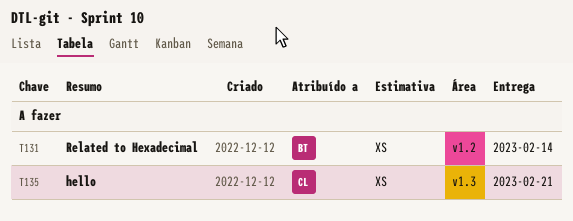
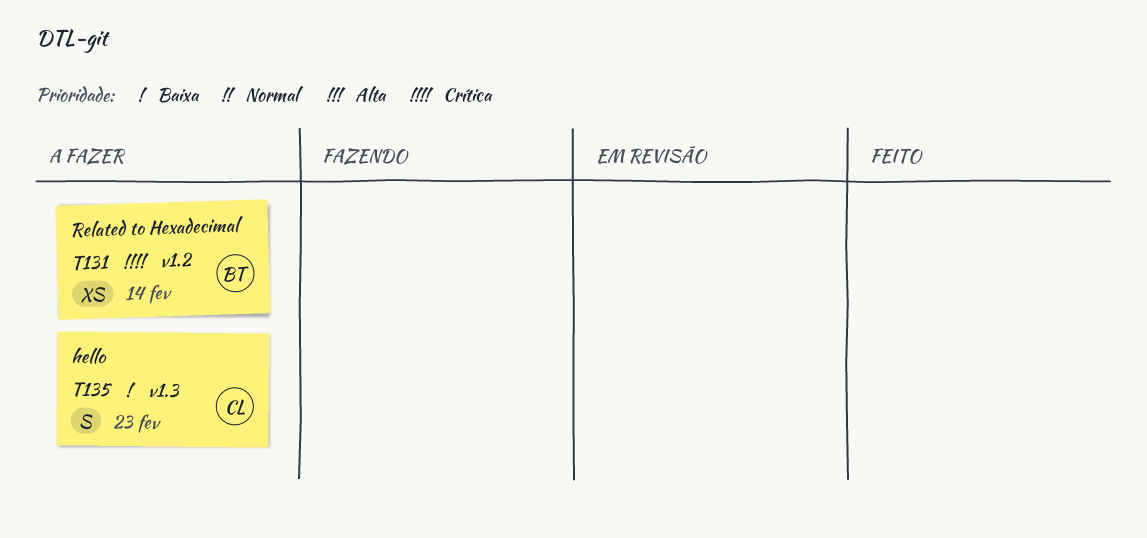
T135, estimate: XS -> S
T135, due: Feb 21 -> Feb 23

